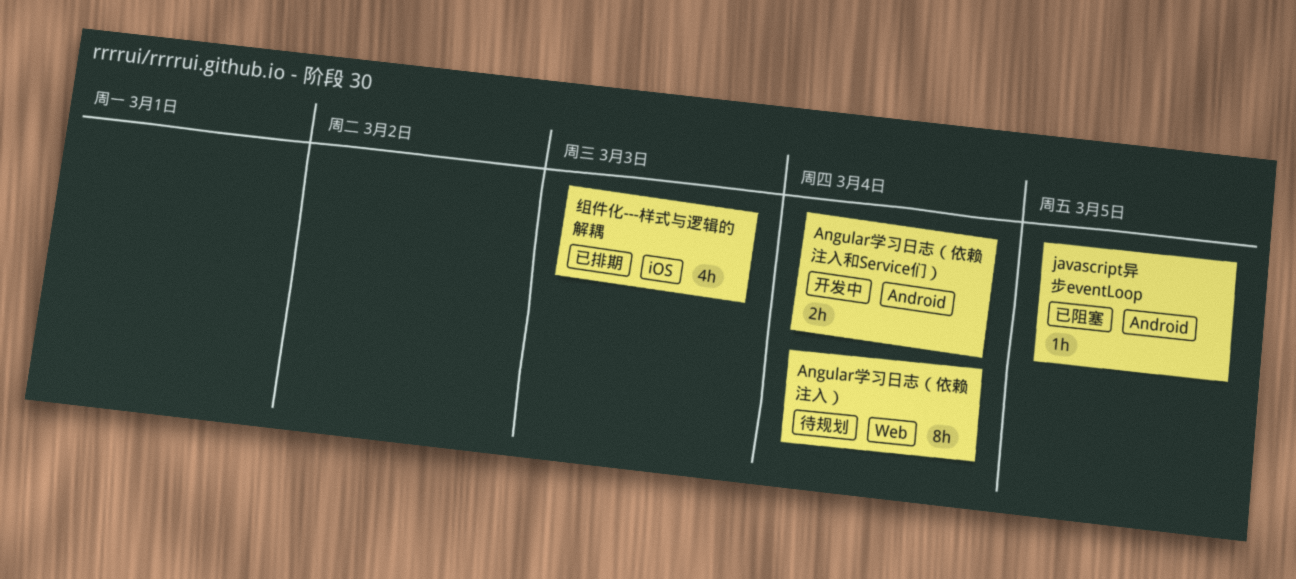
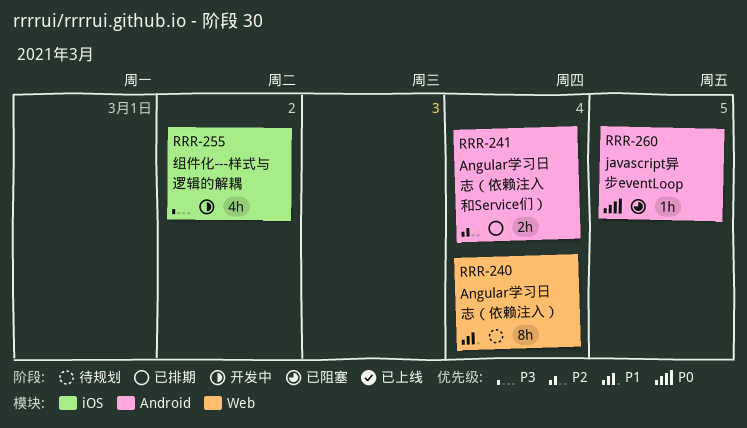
Angular学习日志（依赖注入和Service们）, status: 开发中 -> 已排期
组件化---样式与逻辑的解耦, status: 已排期 -> 开发中
组件化---样式与逻辑的解耦, due: Mar 3 -> Mar 2

